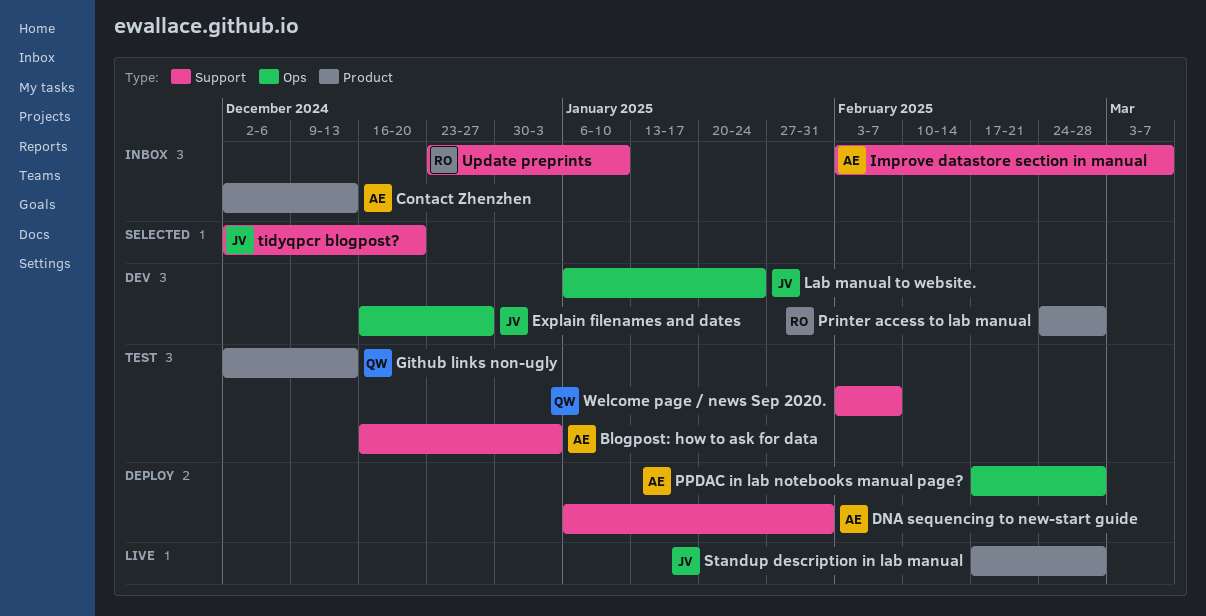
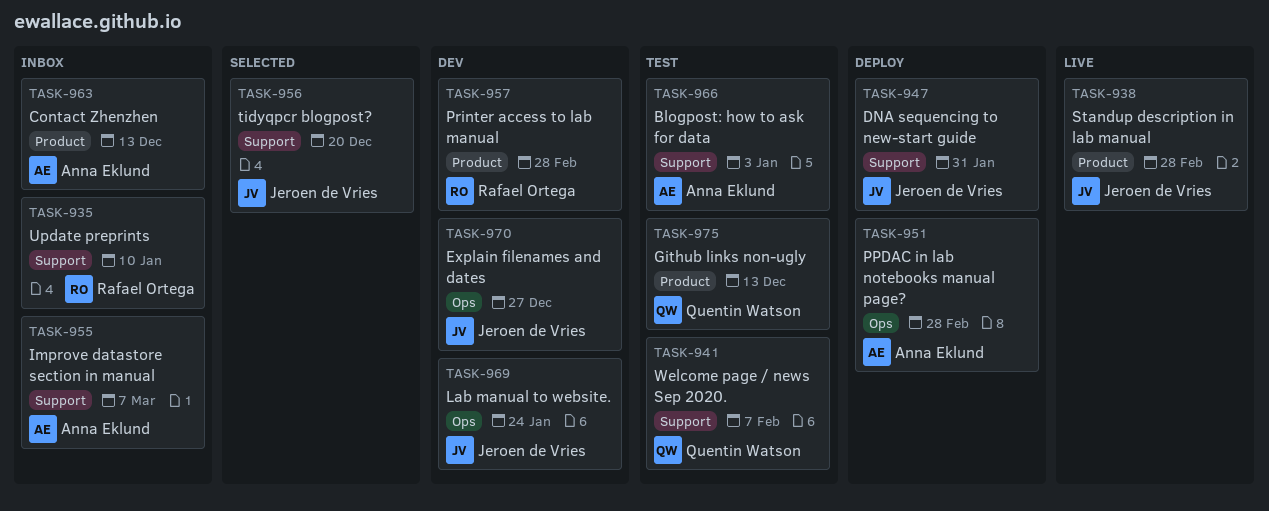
DNA sequencing to new-start guide, owner: Anna Eklund -> Jeroen de Vries

